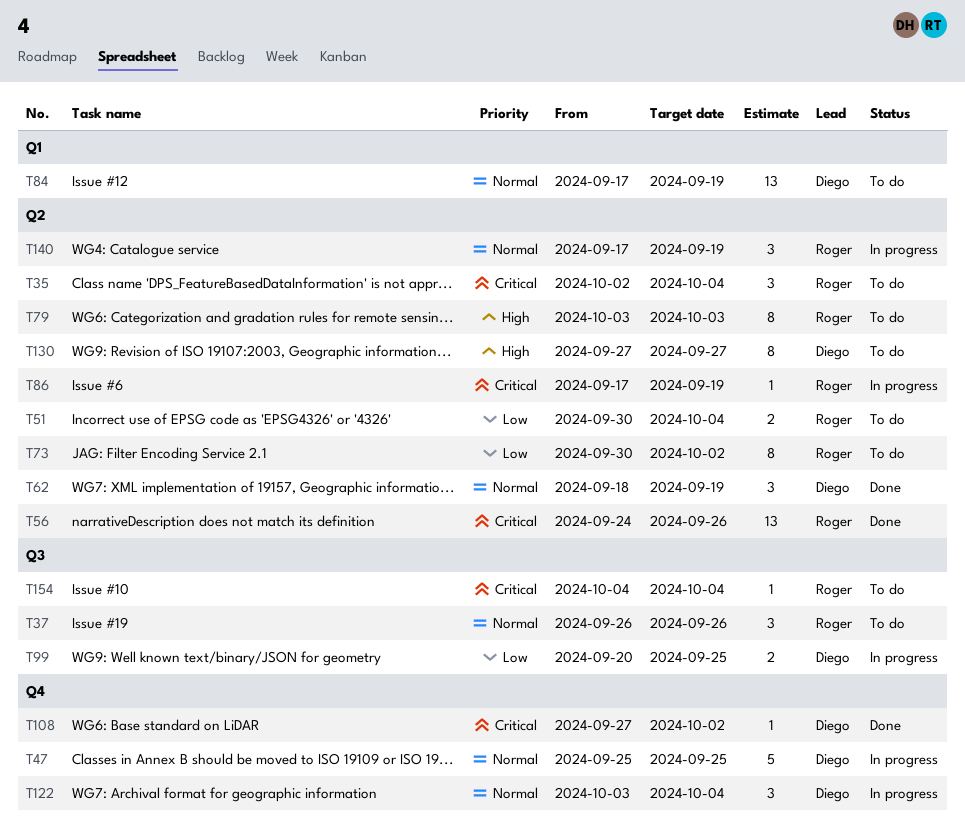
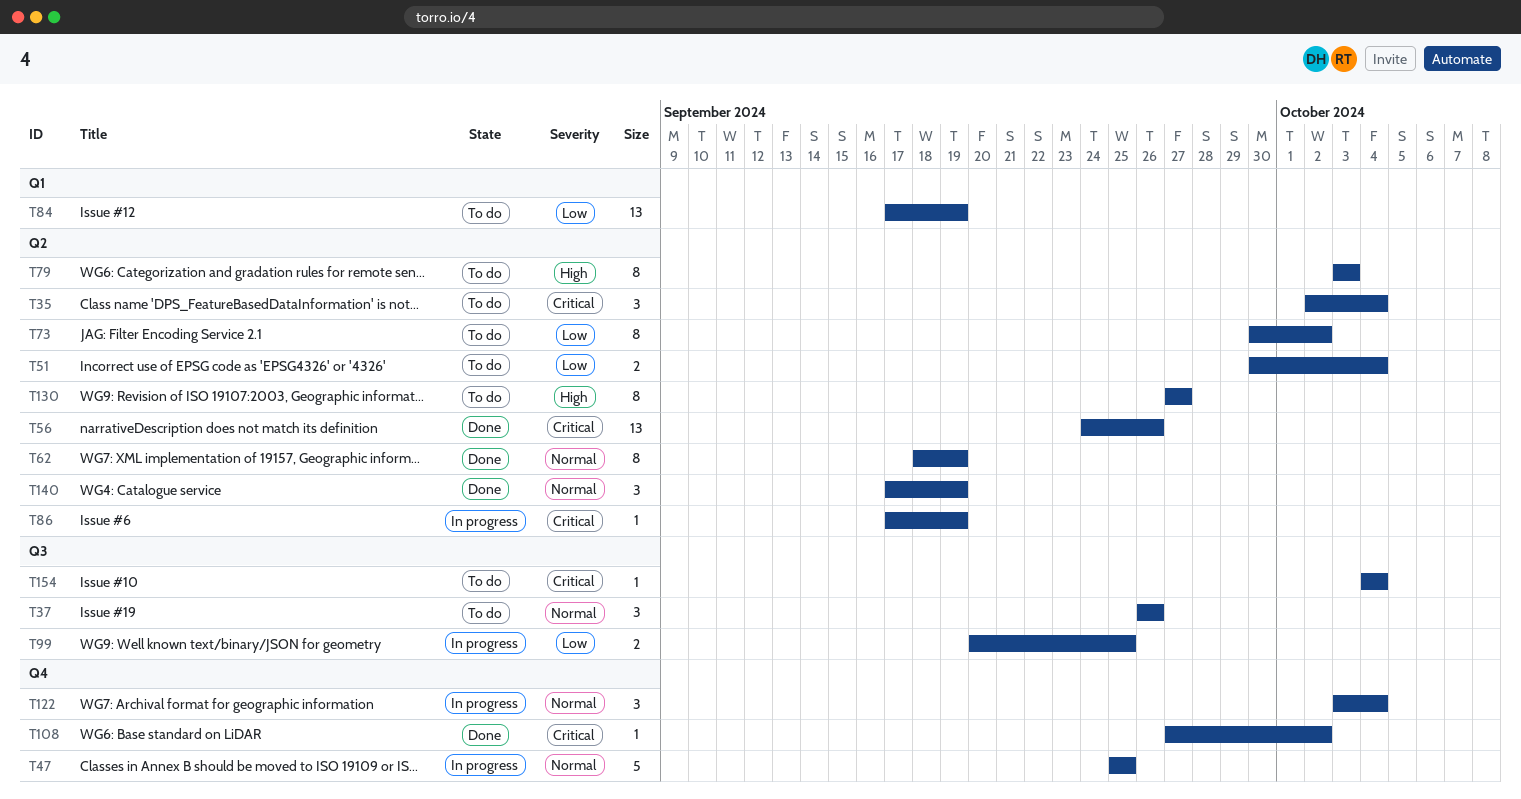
T62, estimate: 3 -> 8
T84, priority: Normal -> Low
T140, status: In progress -> Done

